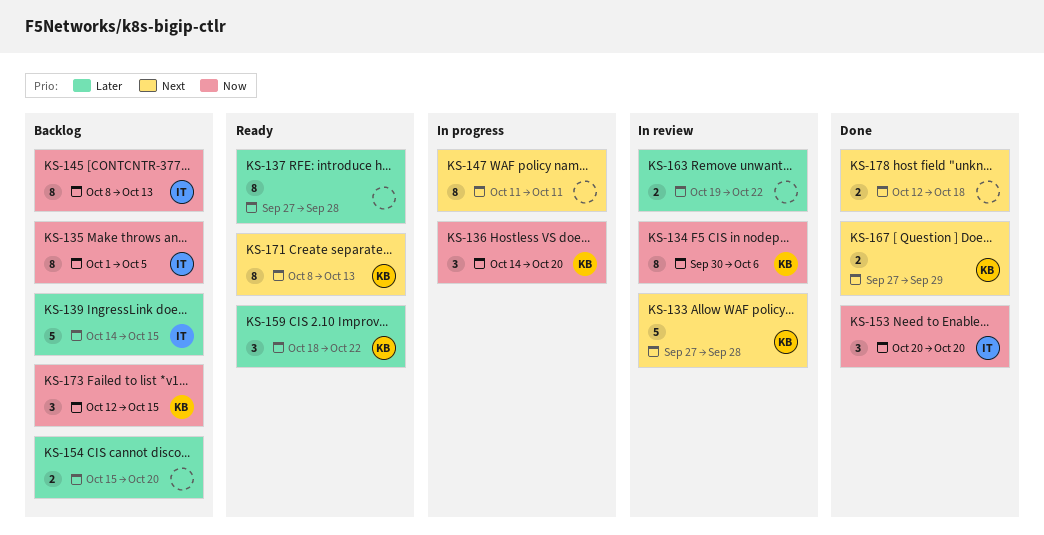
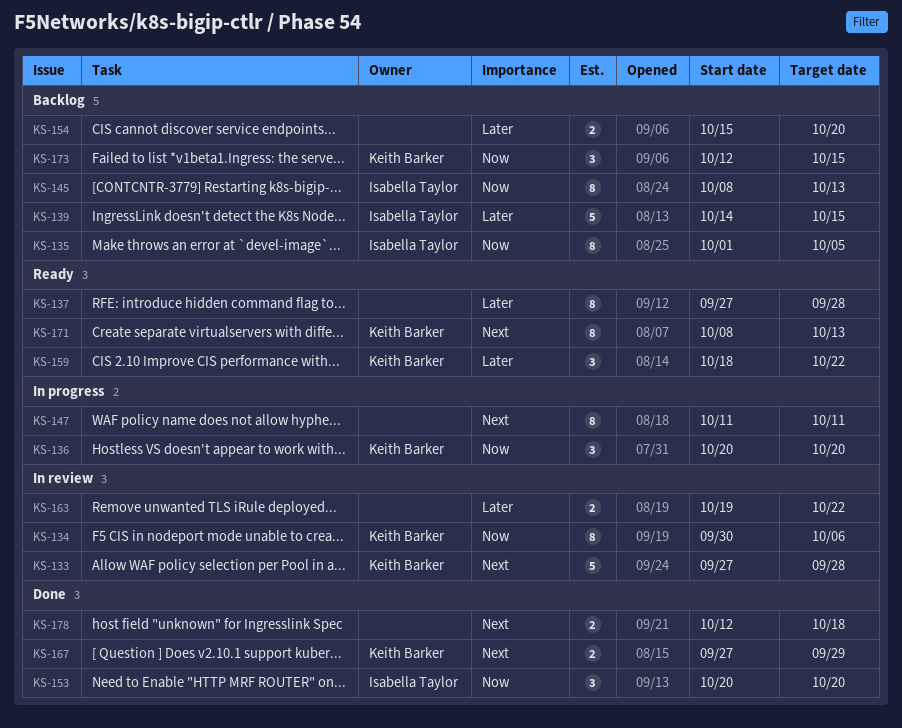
KS-136, start: Oct 14 -> Oct 20

